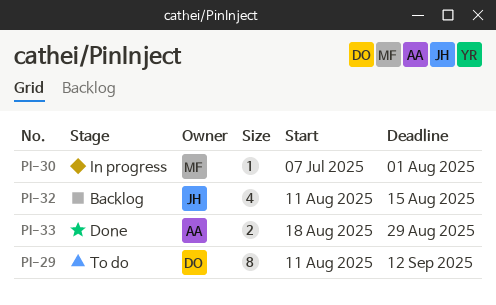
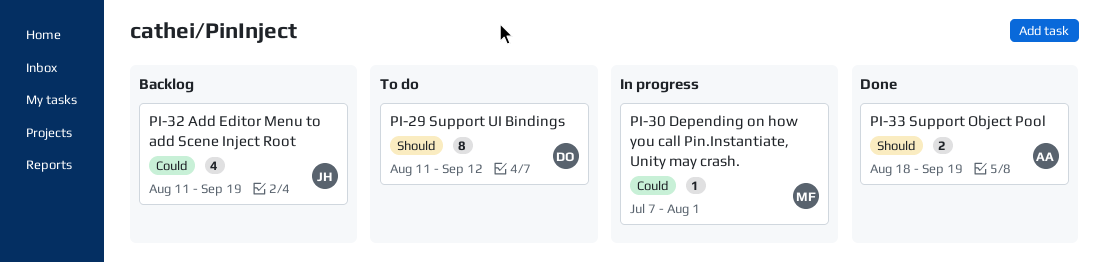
PI-32, due: Aug 15 -> Sep 19
PI-33, due: Aug 29 -> Sep 19

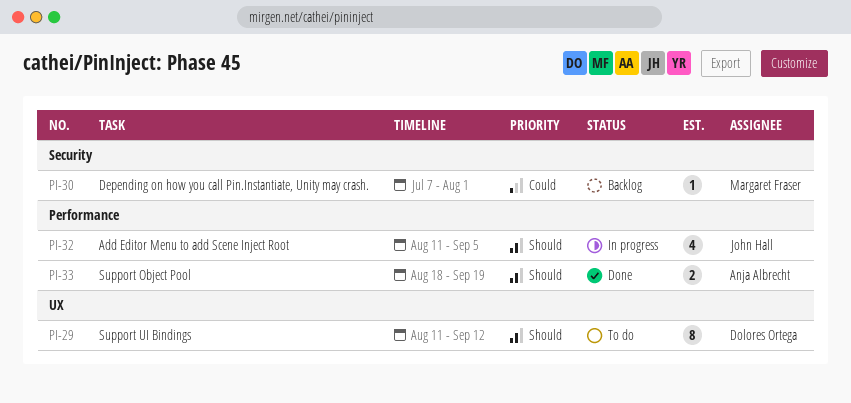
PI-30, status: In progress -> Backlog
PI-32, status: Backlog -> In progress
PI-32, priority: Could -> Should
PI-32, due: Sep 19 -> Sep 5

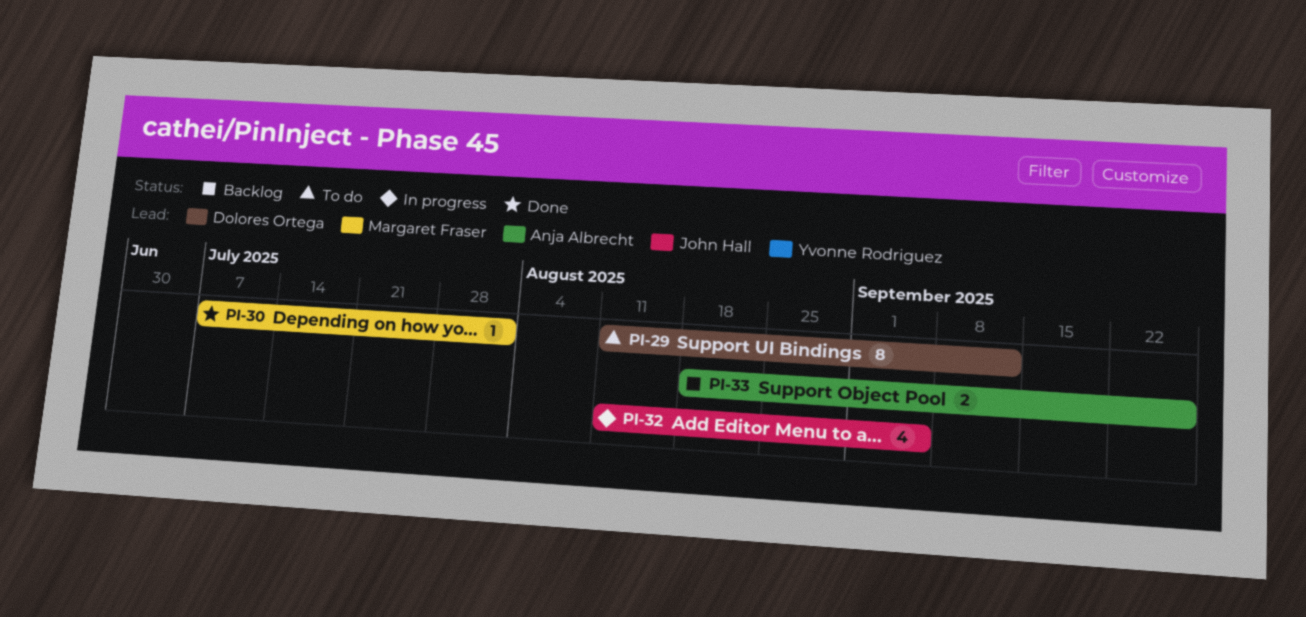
PI-30, status: Backlog -> Done
PI-33, status: Done -> Backlog
PI-33, due: Sep 19 -> Sep 26

